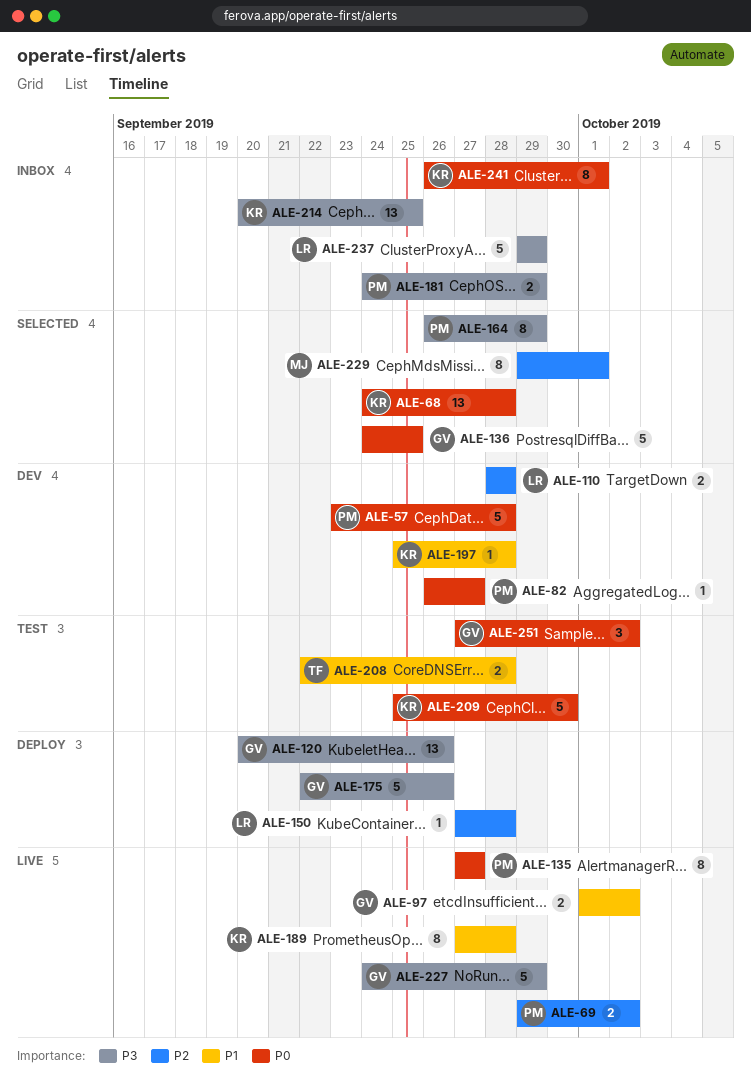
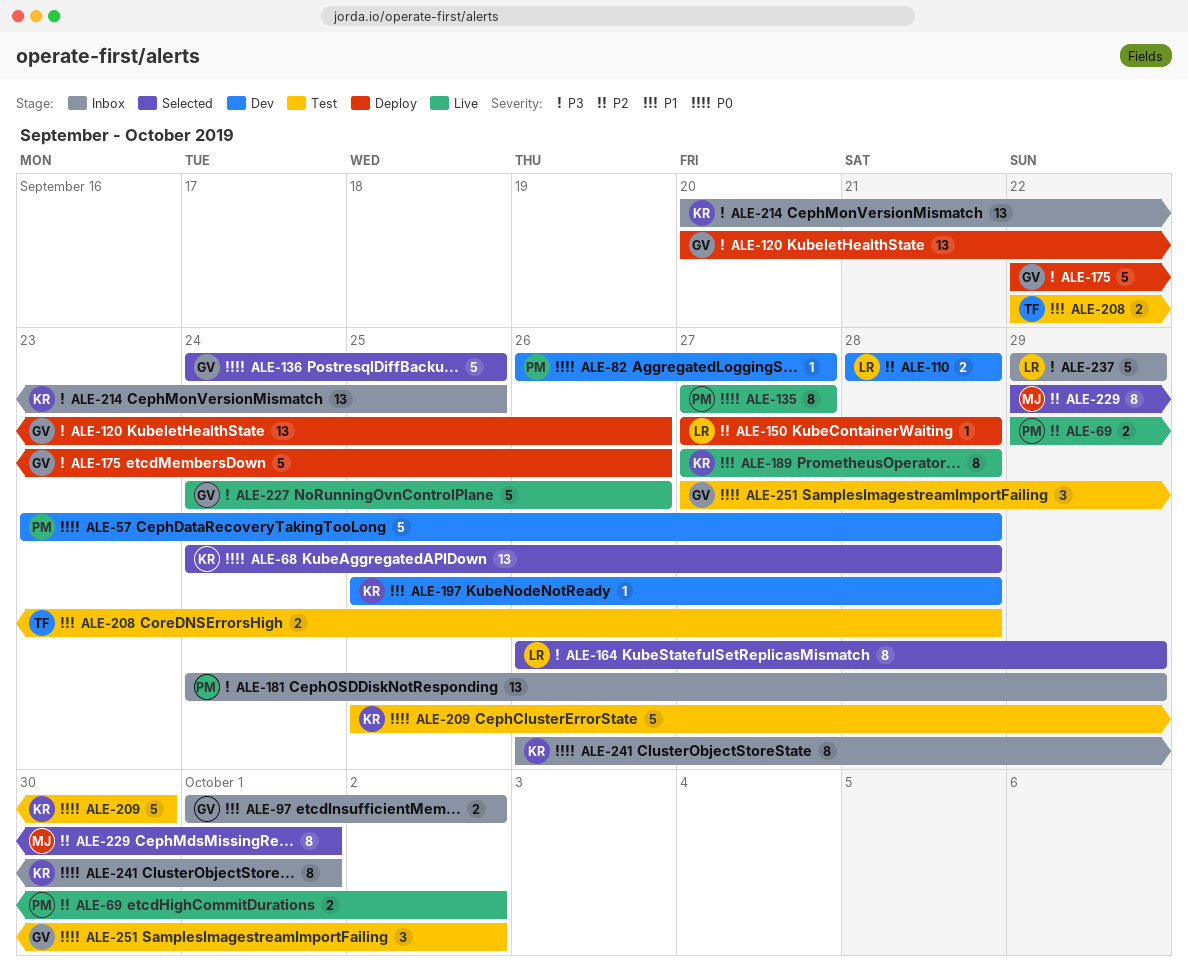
ALE-97, status: Live -> Inbox
ALE-164, owner: PM -> LR
ALE-181, estimate: 2 -> 13
ALE-227, due: Sep 29 -> Sep 26

